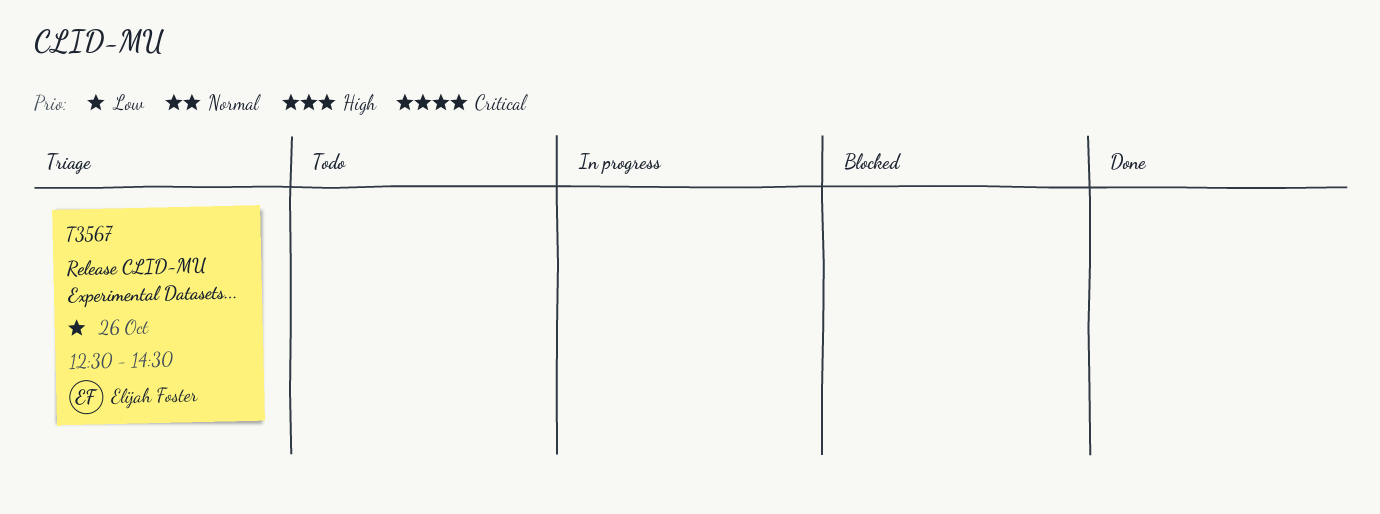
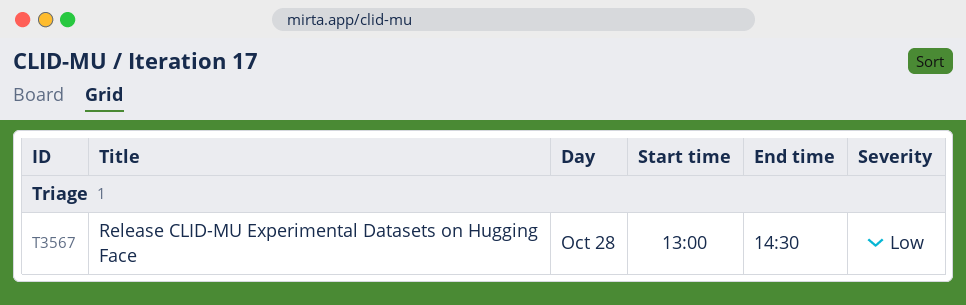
T3567, day: Oct 26 -> Oct 28
T3567, begins: 12:30 -> 13:00

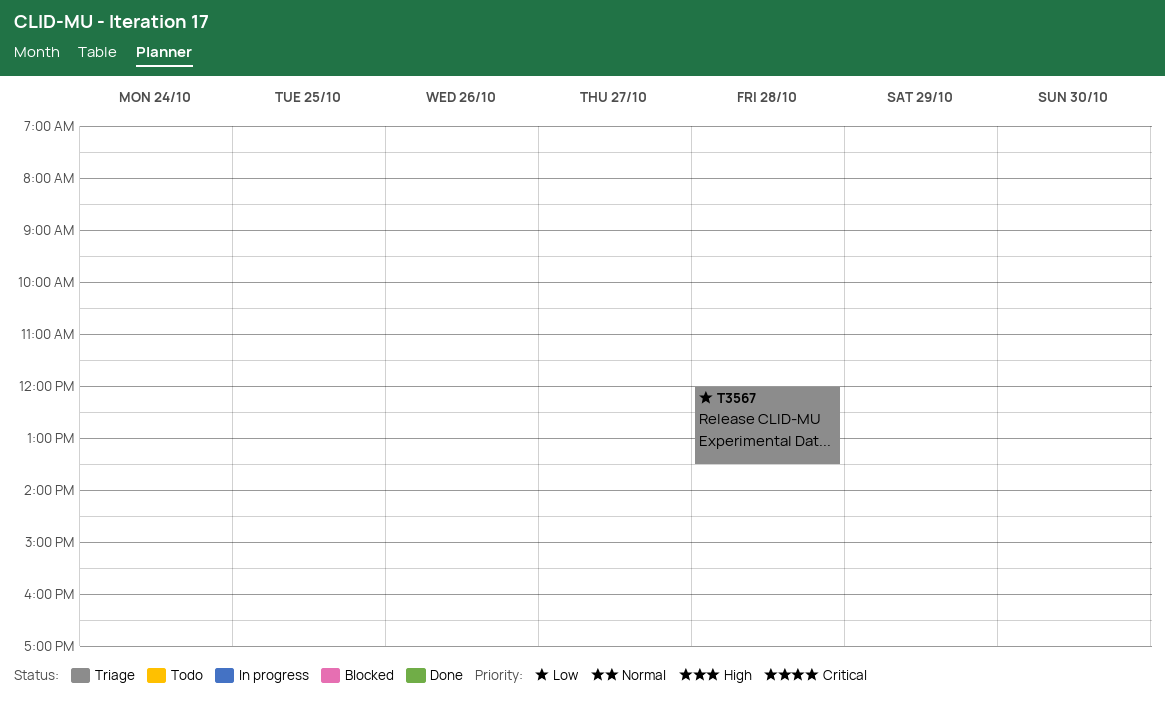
T3567, begins: 13:00 -> 12:00
T3567, ends: 14:30 -> 13:30

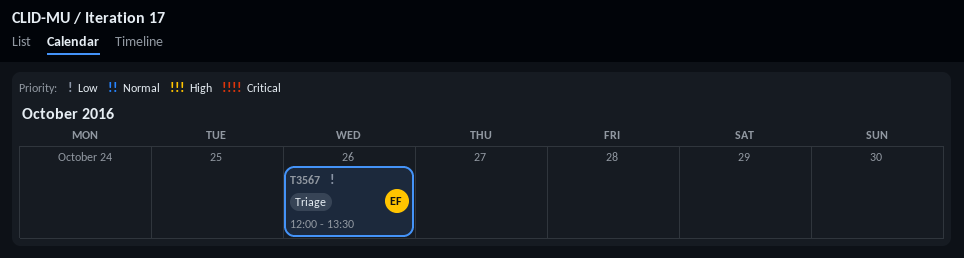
T3567, day: Oct 28 -> Oct 26

